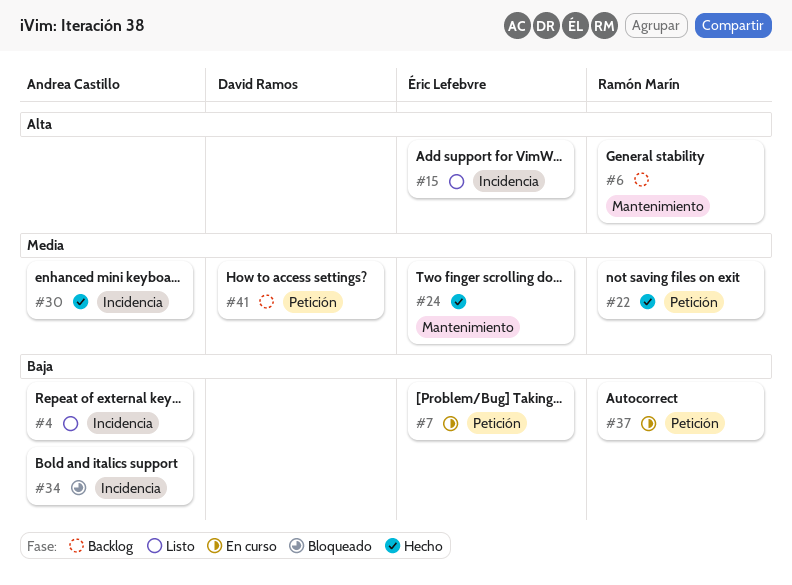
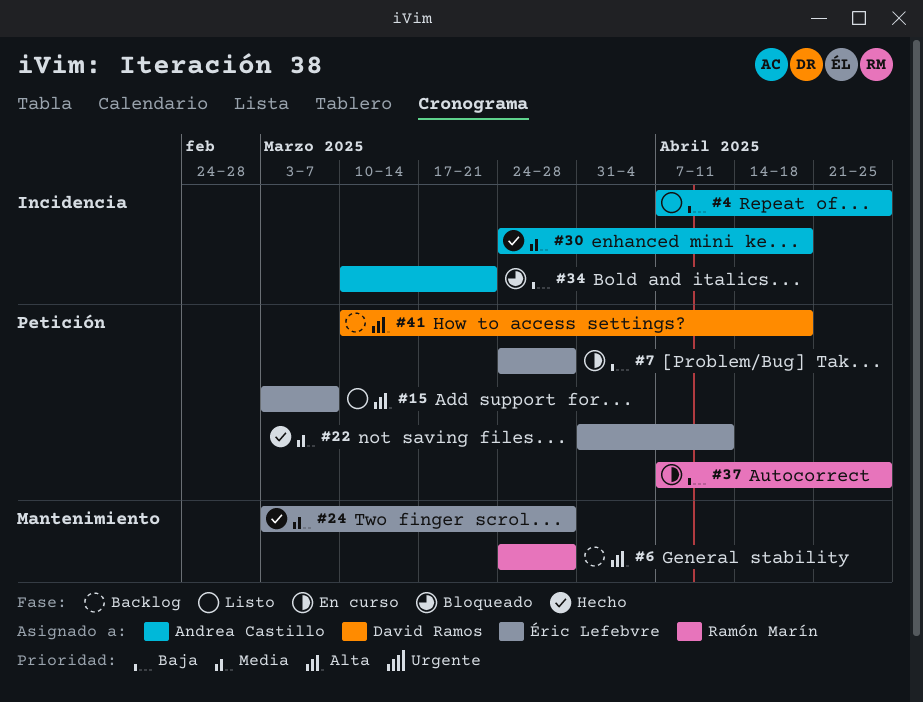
#15, label: Incidencia -> Petición
#22, owner: Ramón Marín -> Éric Lefebvre
#41, priority: Media -> Alta

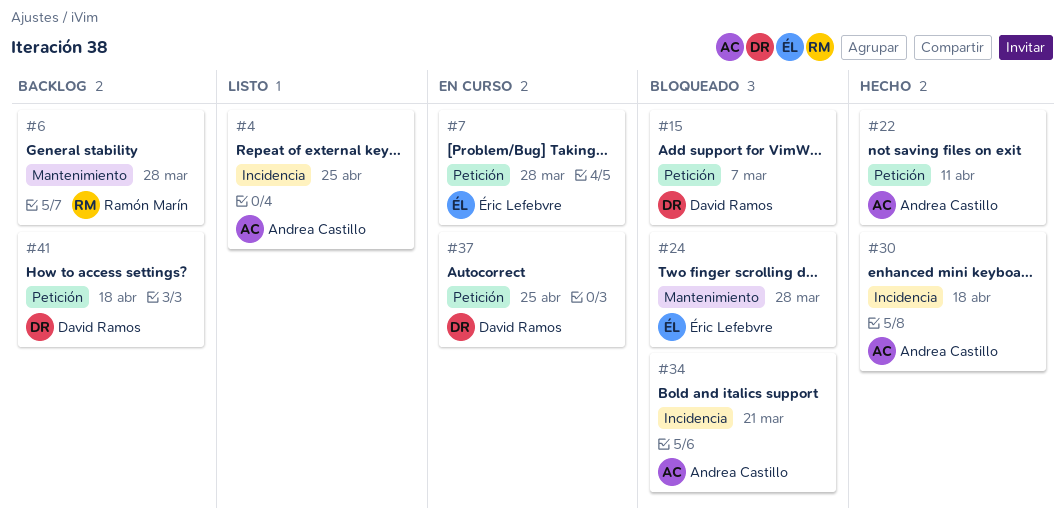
#15, status: Listo -> Bloqueado
#15, owner: Éric Lefebvre -> David Ramos
#22, owner: Éric Lefebvre -> Andrea Castillo
#24, status: Hecho -> Bloqueado
#37, owner: Ramón Marín -> David Ramos

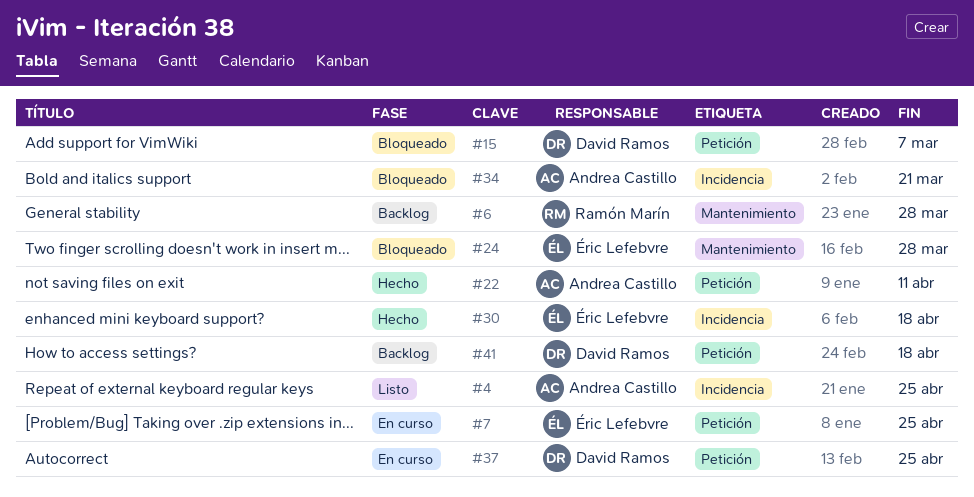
#7, due: Mar 28 -> Apr 25
#30, owner: Andrea Castillo -> Éric Lefebvre

